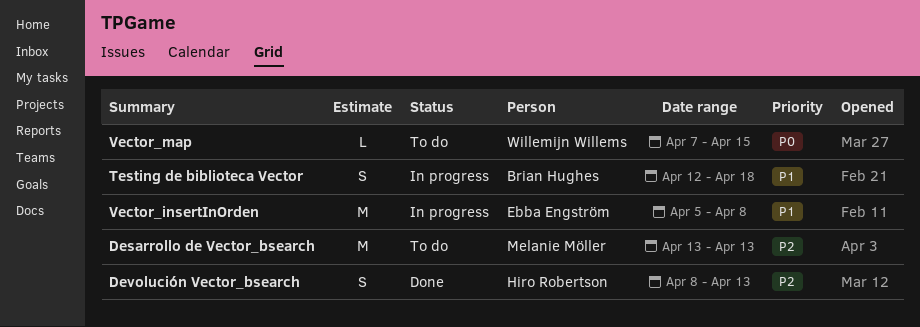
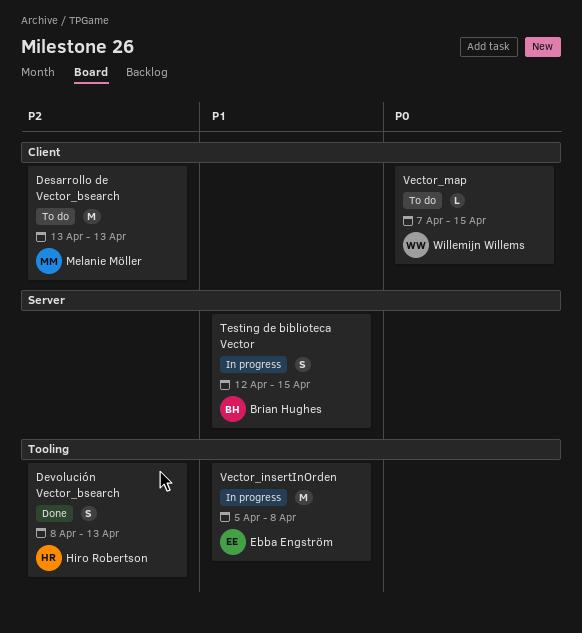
Testing de biblioteca Vector, due: Apr 18 -> Apr 15

